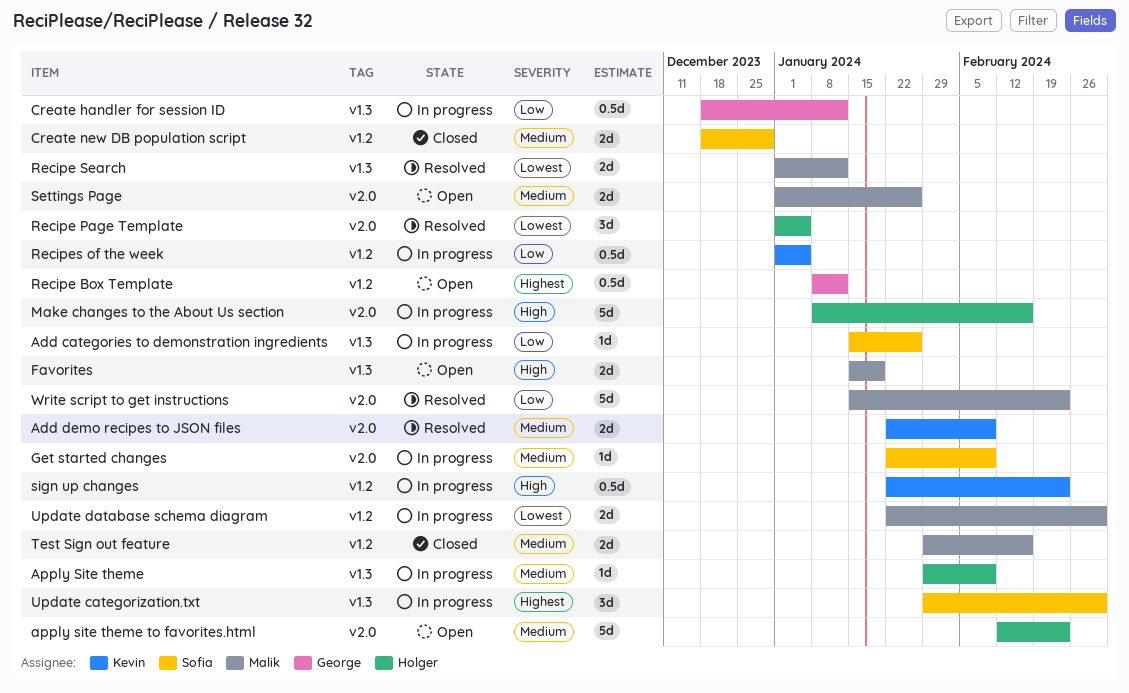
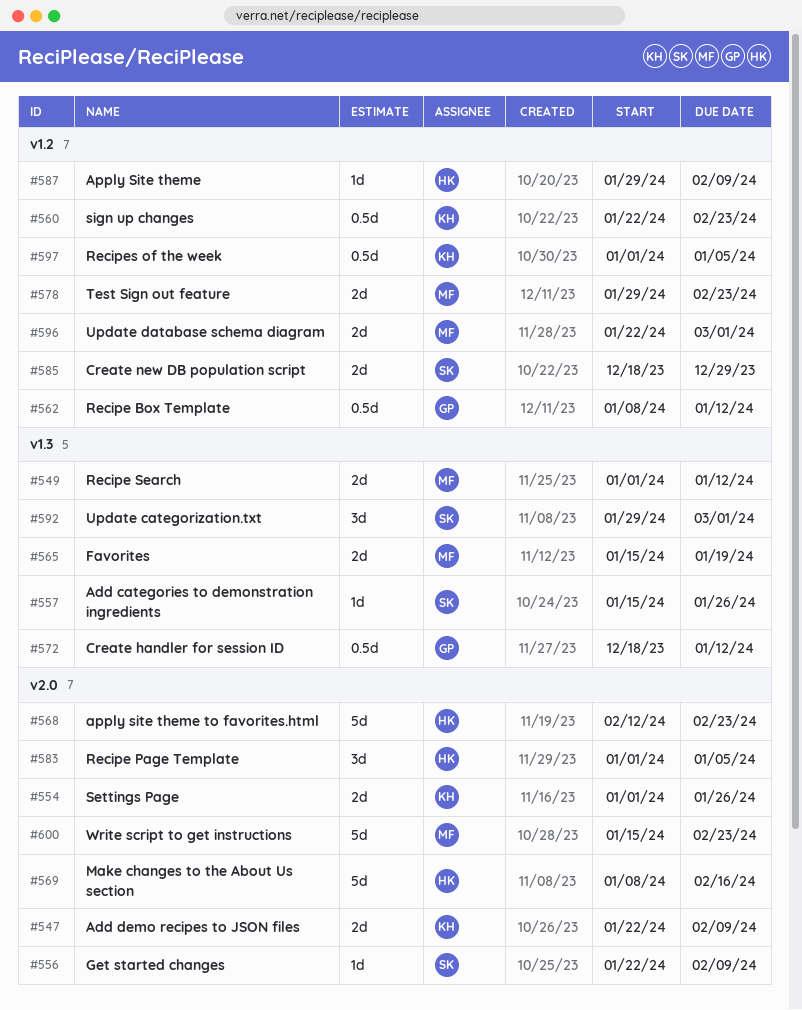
Apply Site theme, label: v1.3 -> v1.2
Settings Page, owner: Malik -> Kevin
Test Sign out feature, due: Feb 16 -> Feb 23

